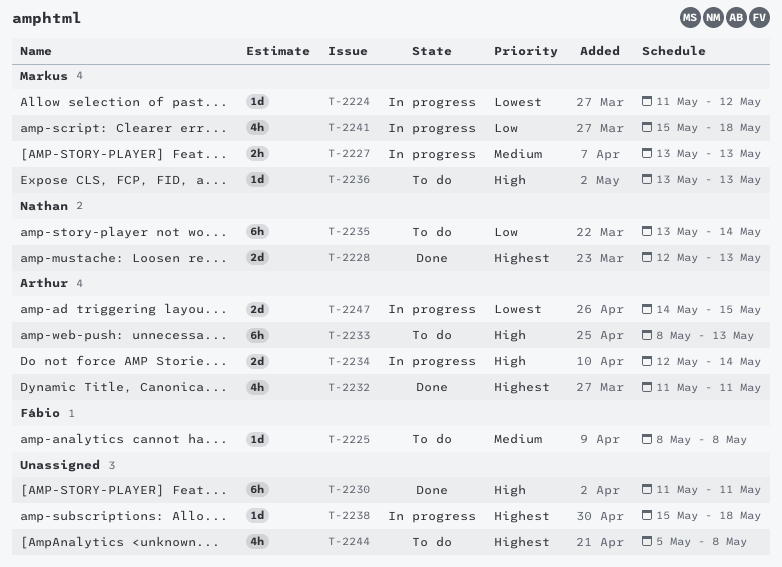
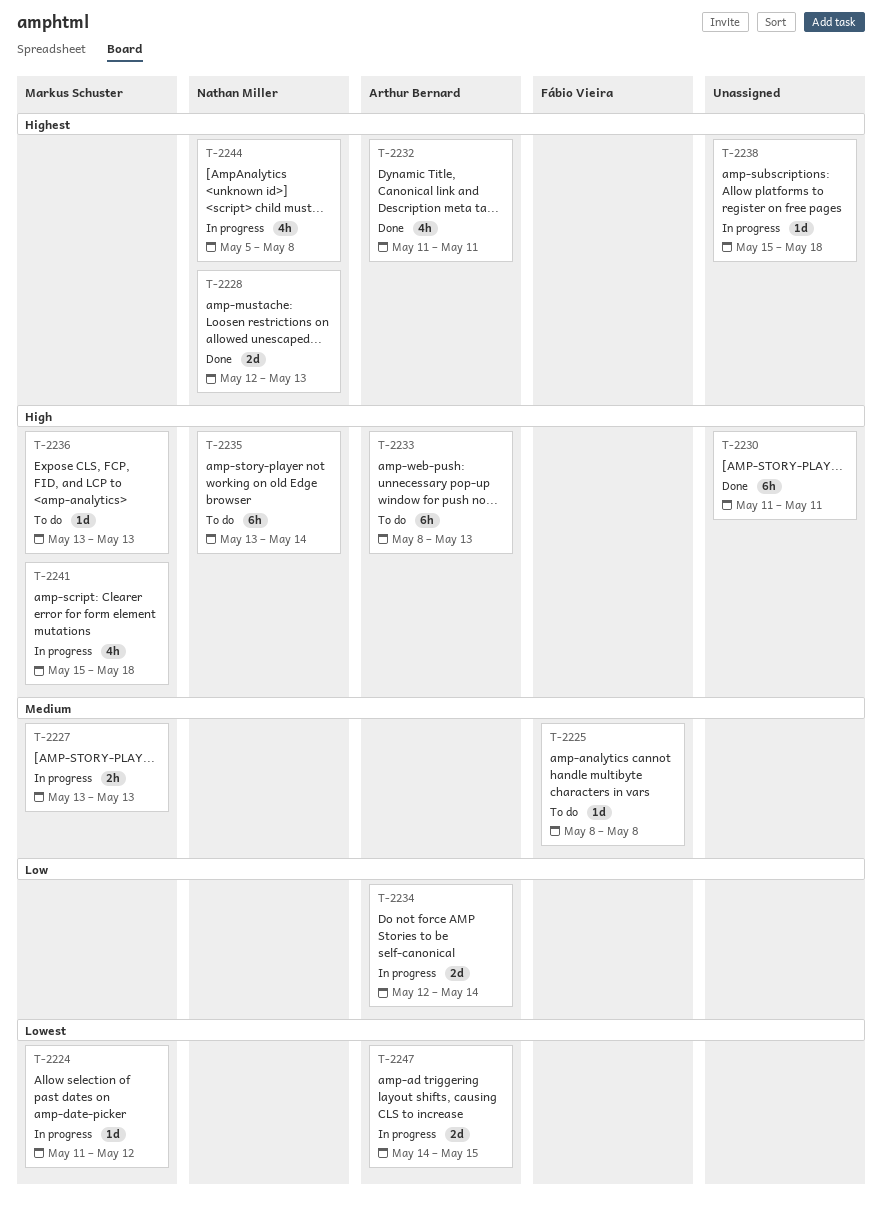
T-2234, priority: High -> Low
T-2235, priority: Low -> High
T-2241, priority: Low -> High
T-2244, status: To do -> In progress
T-2244, owner: none -> Nathan Miller

